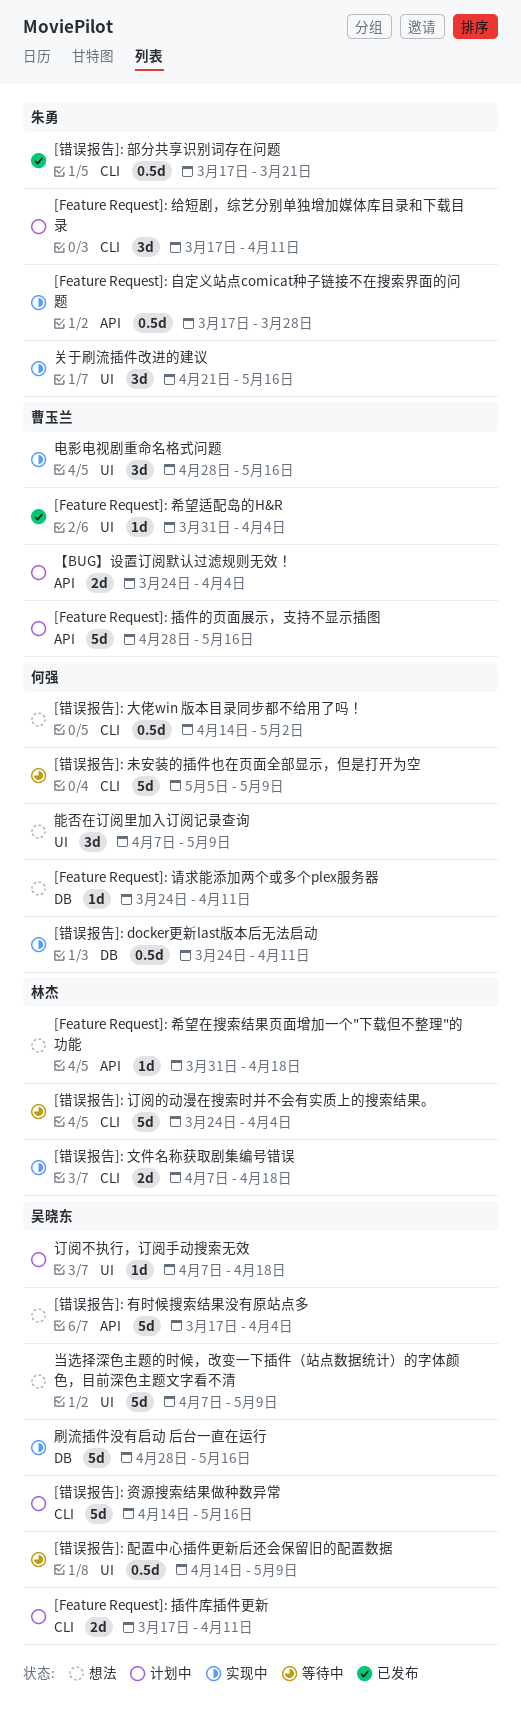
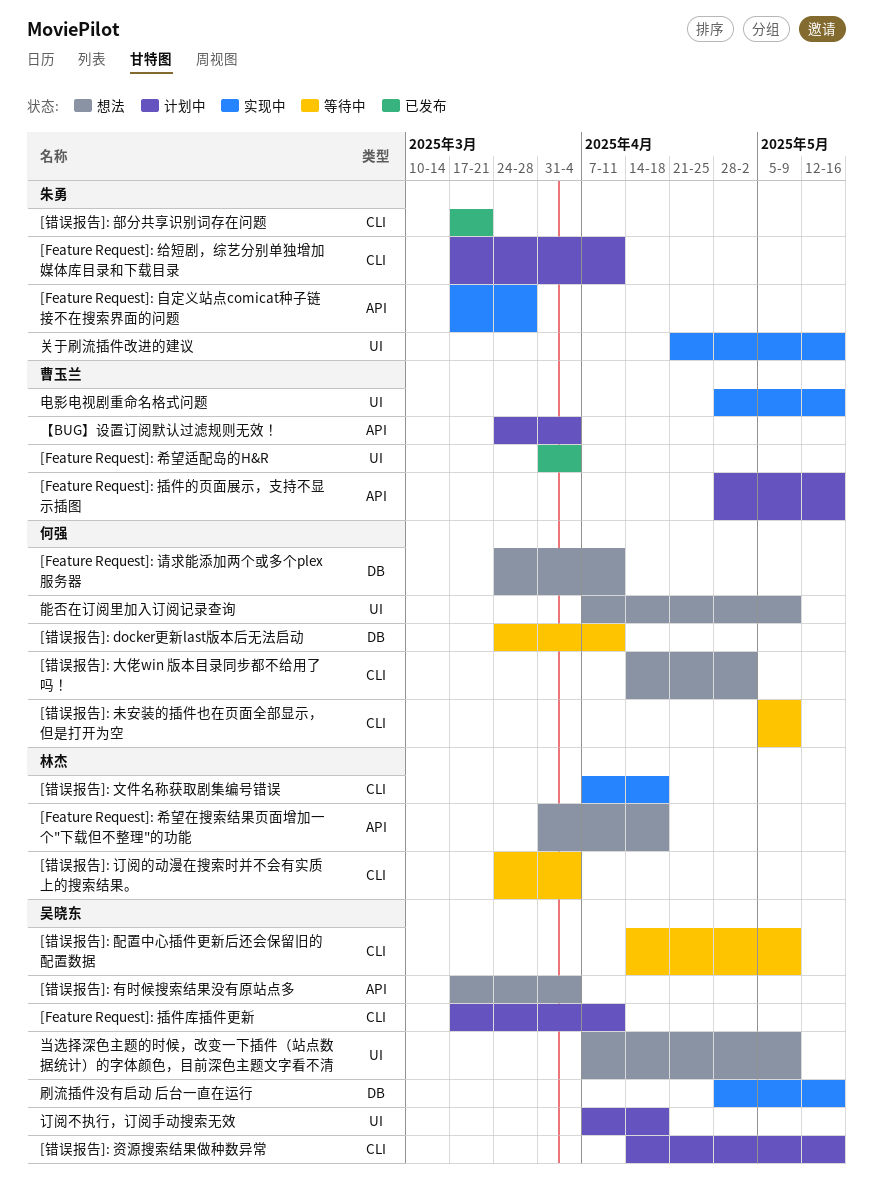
[错误报告]: docker更新last版本后无法启动, status: 实现中 -> 等待中
[错误报告]: 配置中心插件更新后还会保留旧的配置数据, label: UI -> CLI

